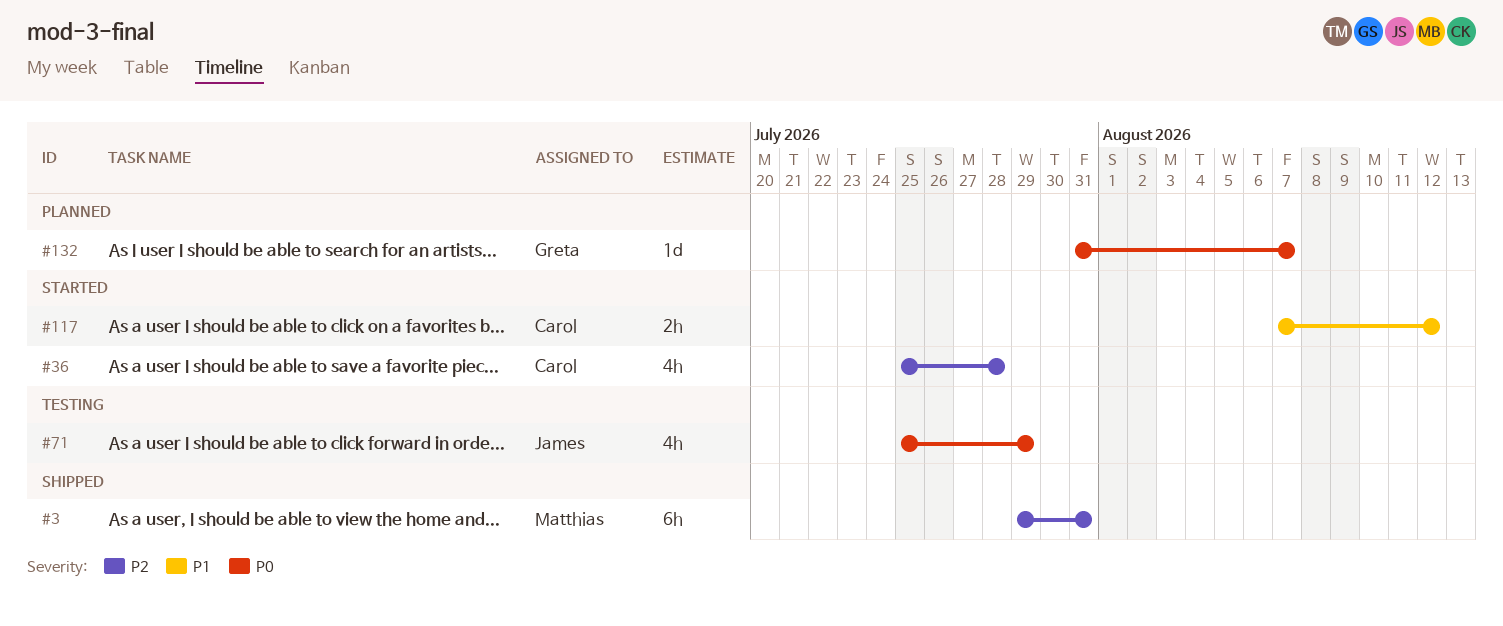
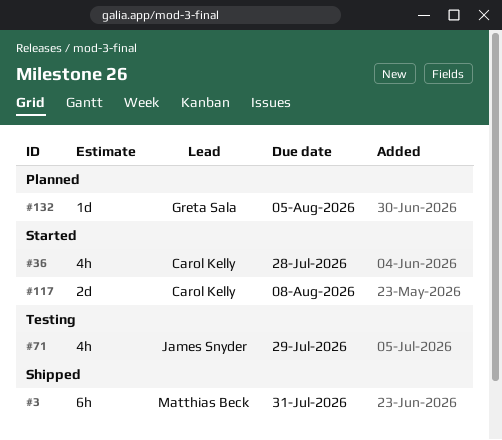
#117, estimate: 2h -> 2d
#117, due: Aug 12 -> Aug 8
#132, due: Aug 7 -> Aug 5

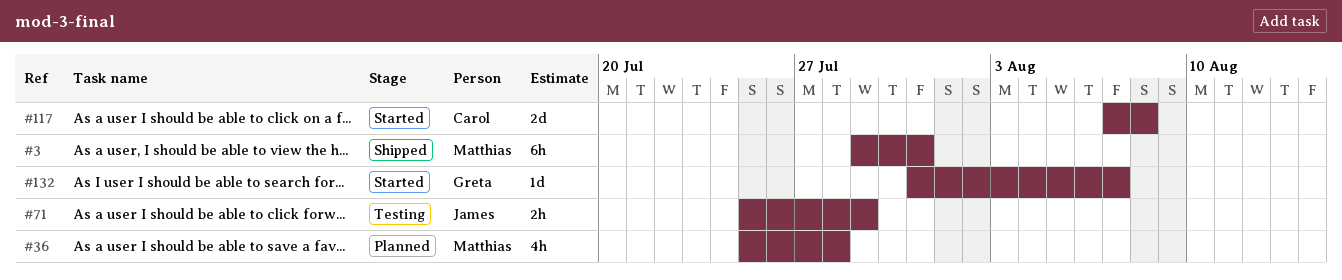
#36, status: Started -> Planned
#36, owner: Carol Kelly -> Matthias Beck
#71, estimate: 4h -> 2h
#132, status: Planned -> Started
#132, due: Aug 5 -> Aug 7

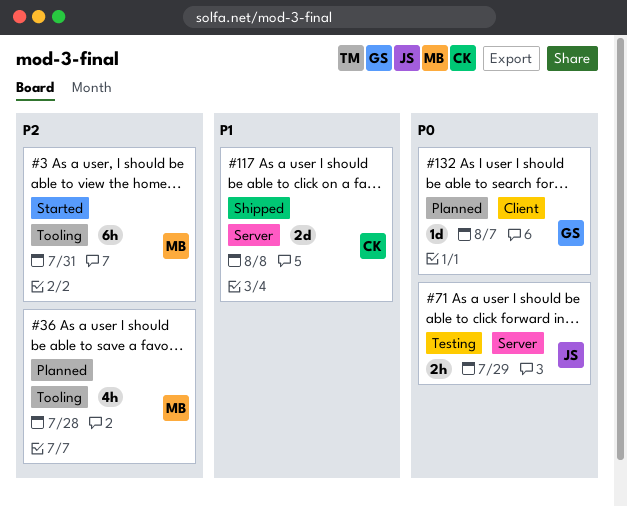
#3, status: Shipped -> Started
#117, status: Started -> Shipped
#132, status: Started -> Planned

